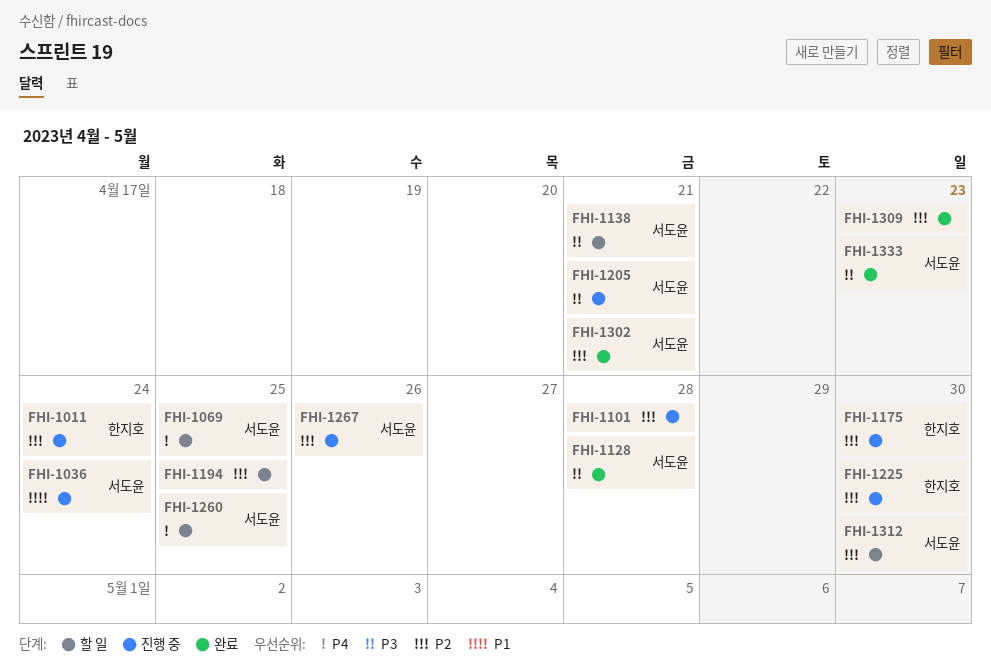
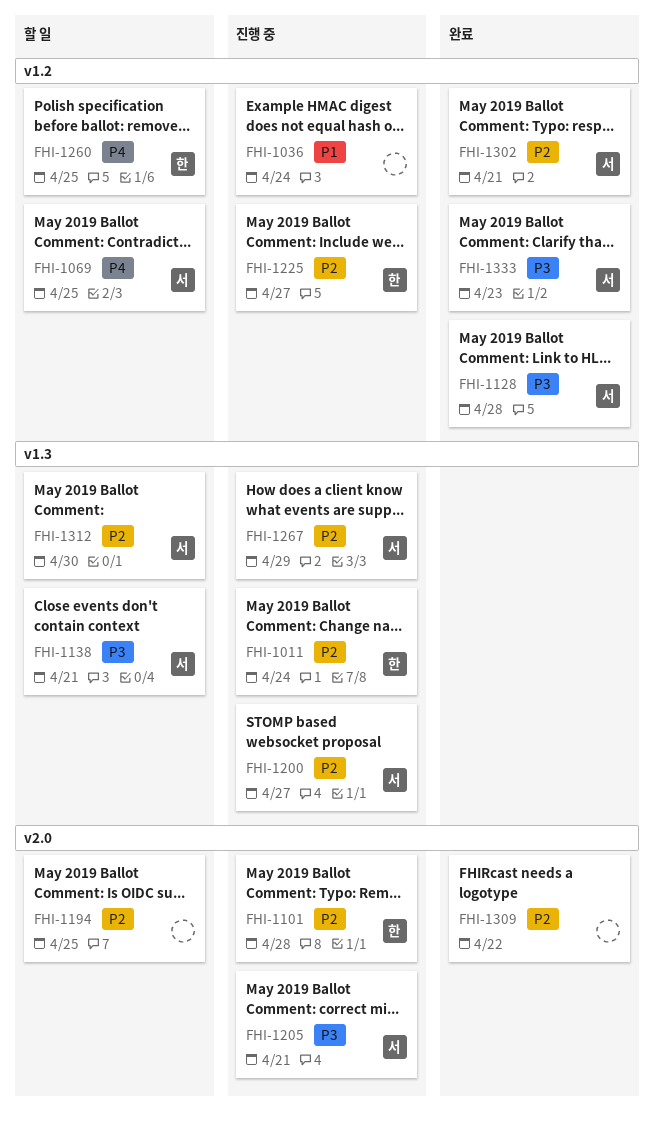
FHI-1036, owner: 서도윤 -> none
FHI-1101, owner: none -> 한지호
FHI-1175: present -> none
FHI-1200: none -> present
FHI-1225, due: Apr 30 -> Apr 27
FHI-1260, owner: 서도윤 -> 한지호
FHI-1267, due: Apr 26 -> Apr 29
FHI-1309, due: Apr 23 -> Apr 22

